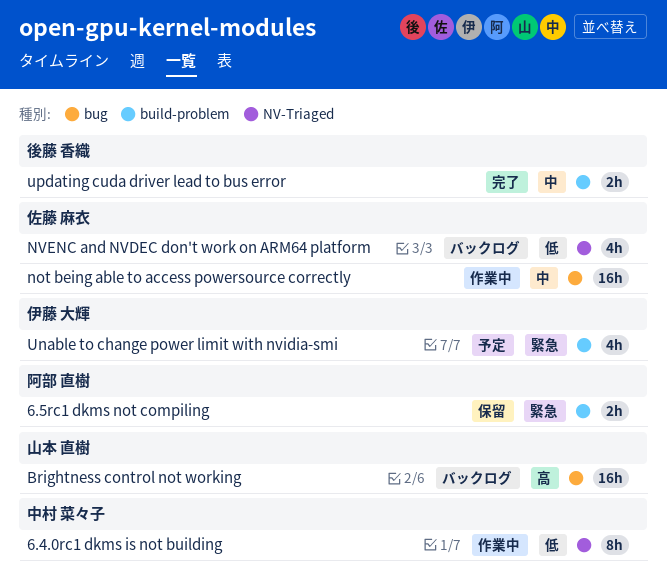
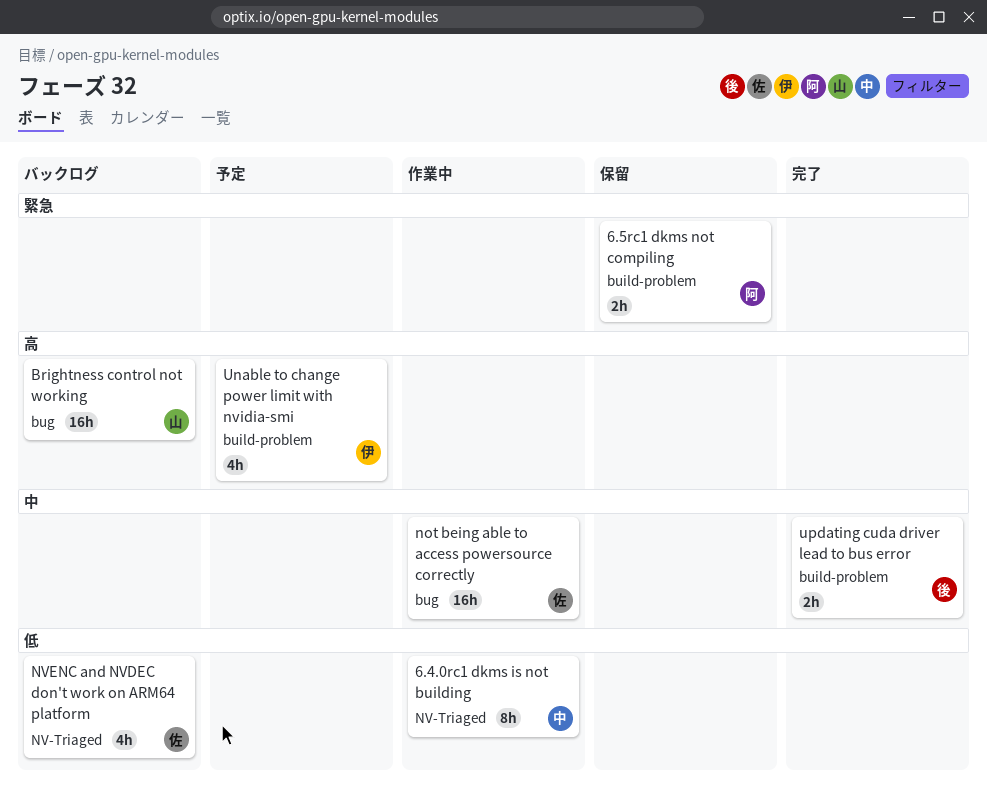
Unable to change power limit with nvidia-smi, priority: 緊急 -> 高

